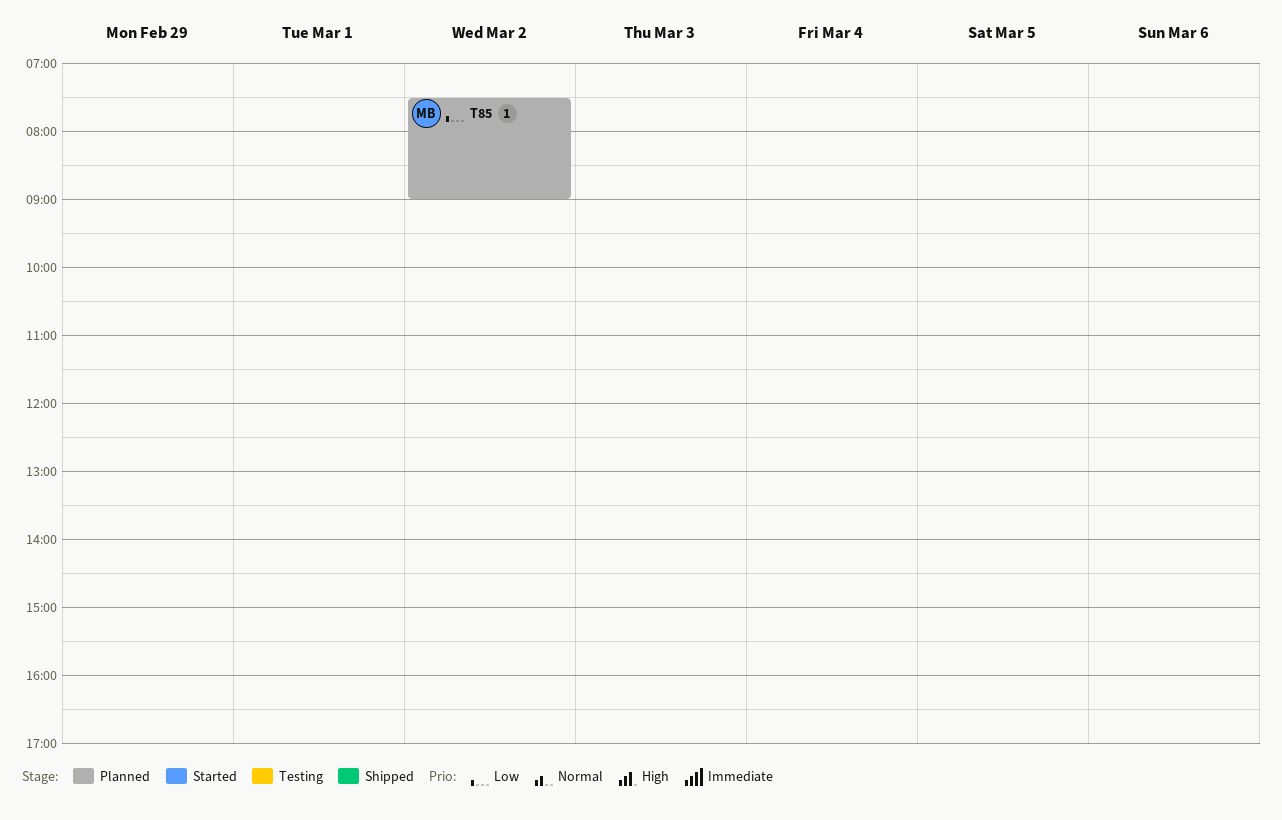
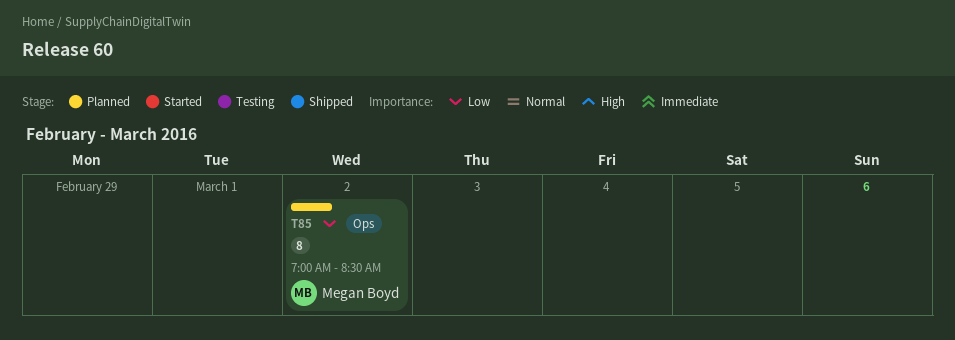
T85, estimate: 1 -> 8
T85, begins: 07:30 -> 07:00
T85, ends: 09:00 -> 08:30

